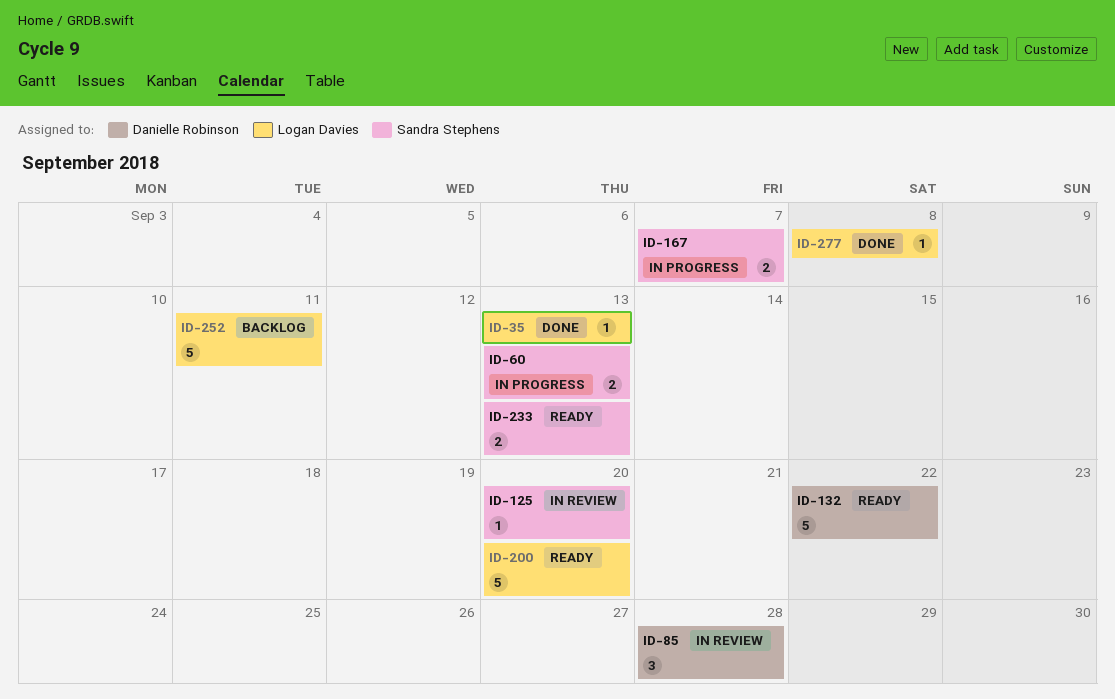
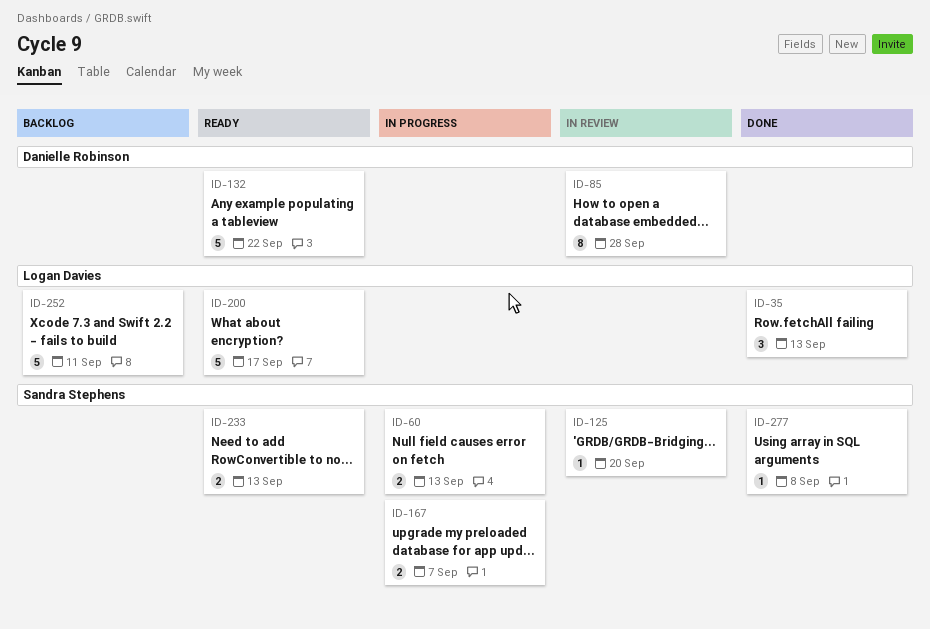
ID-35, estimate: 1 -> 3
ID-85, estimate: 3 -> 8
ID-200, due: Sep 20 -> Sep 17
ID-277, owner: Logan Davies -> Sandra Stephens

